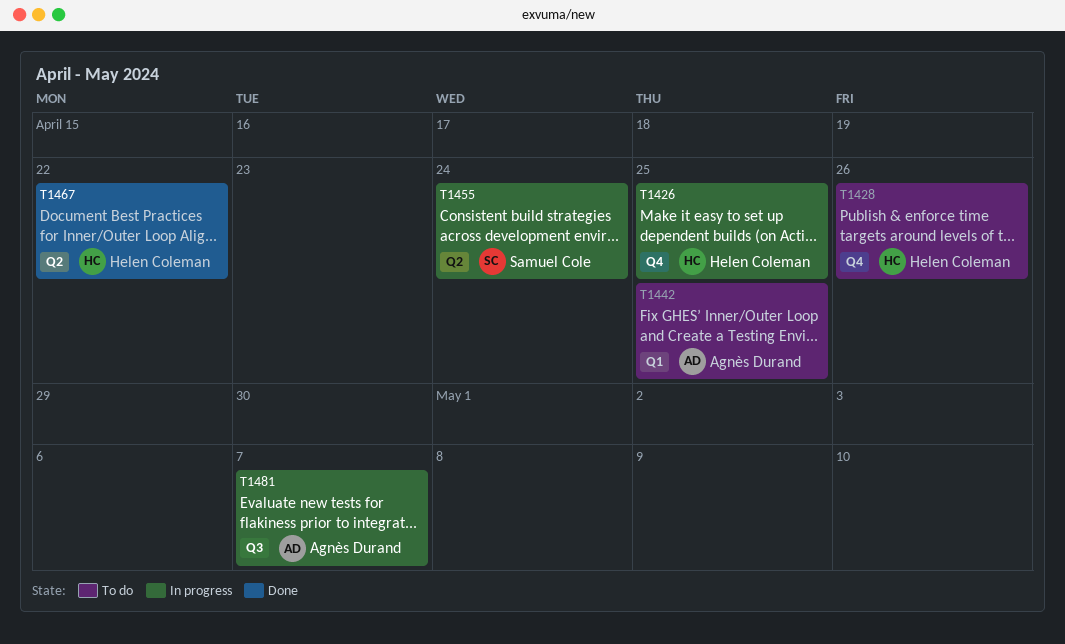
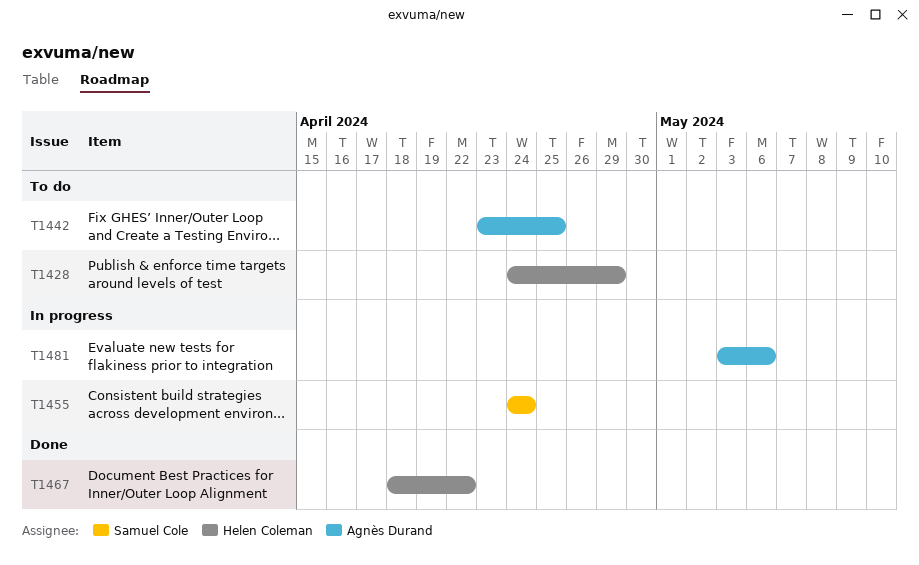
T1426: present -> none
T1428, due: Apr 26 -> Apr 29
T1481, due: May 7 -> May 6

